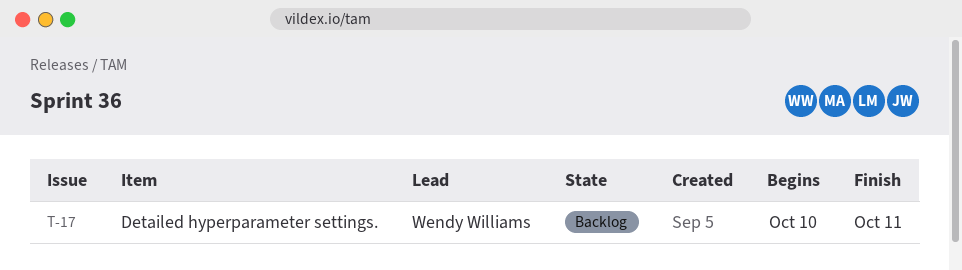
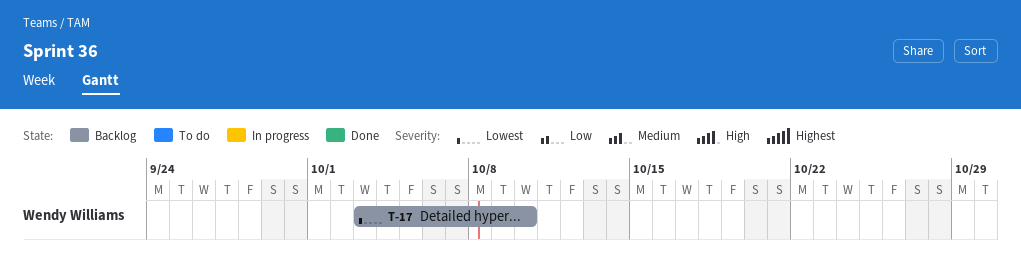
T-17, start: Oct 10 -> Oct 3
T-17, due: Oct 11 -> Oct 10

